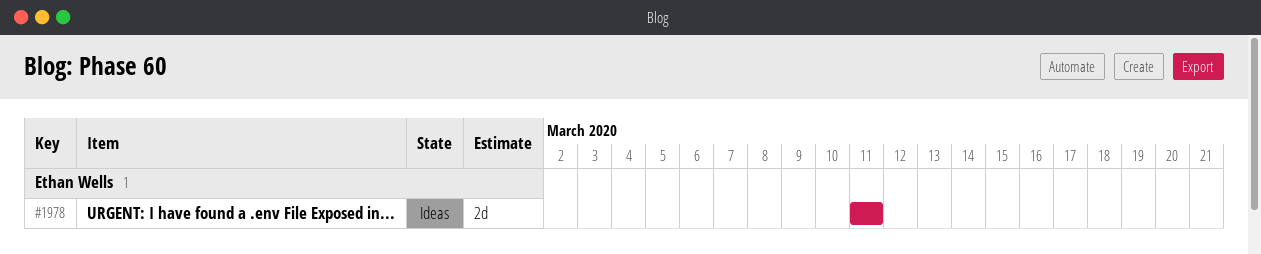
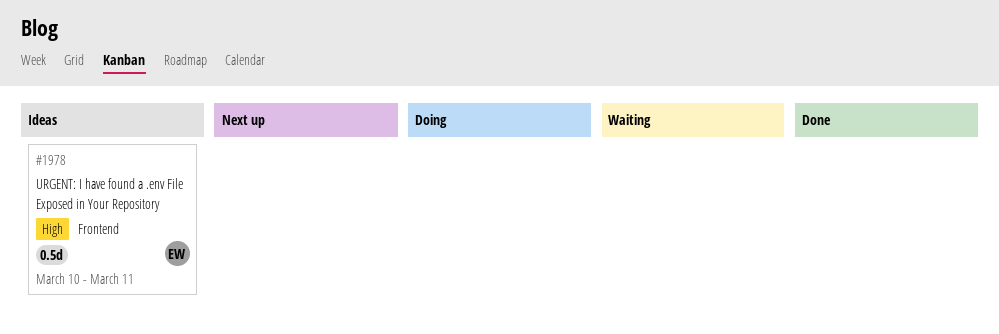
#1978, estimate: 2d -> 0.5d
#1978, start: Mar 11 -> Mar 10

